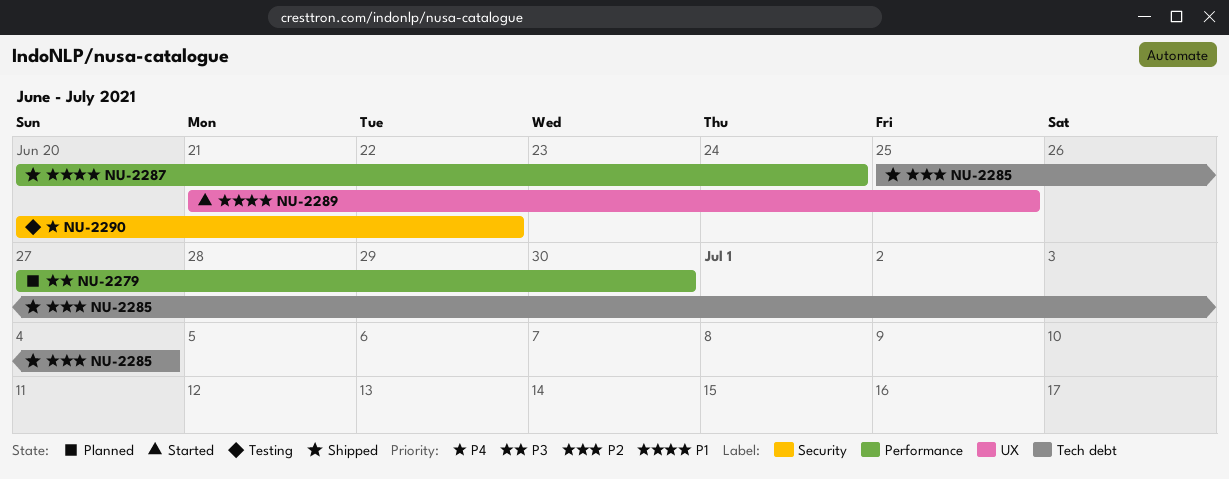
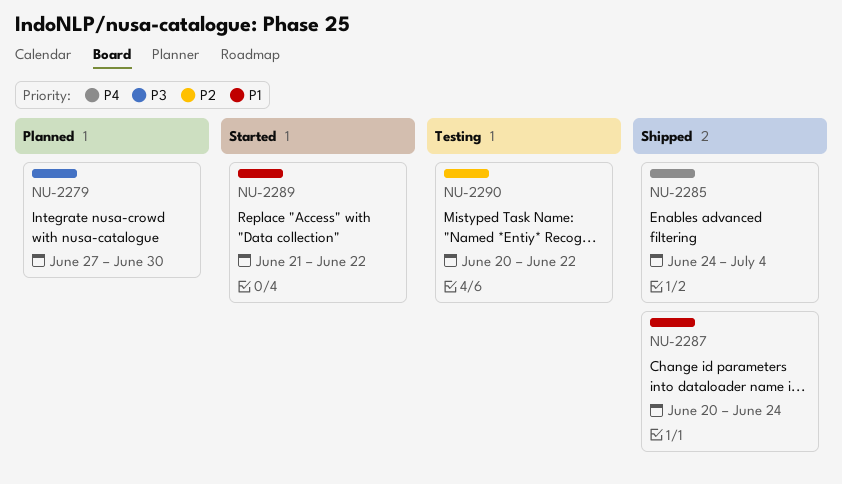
NU-2285, priority: P2 -> P4
NU-2285, start: Jun 25 -> Jun 24
NU-2289, due: Jun 25 -> Jun 22
NU-2290, priority: P4 -> P2

